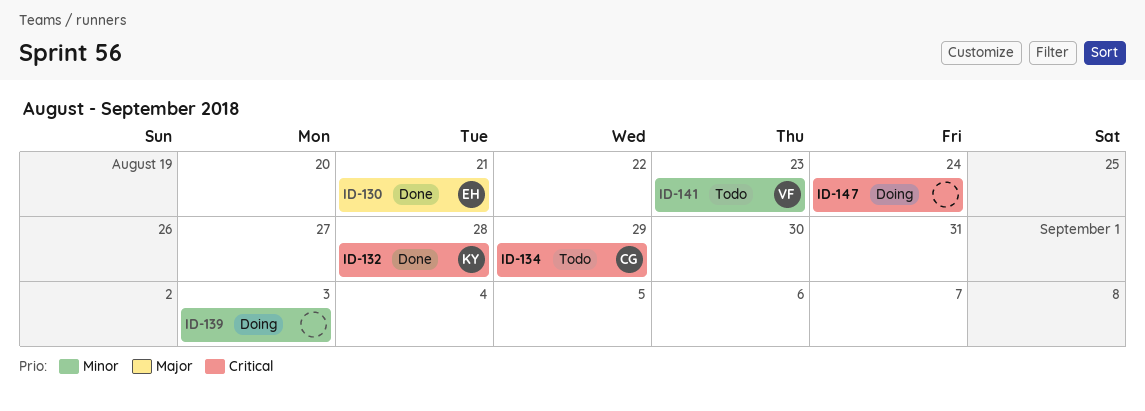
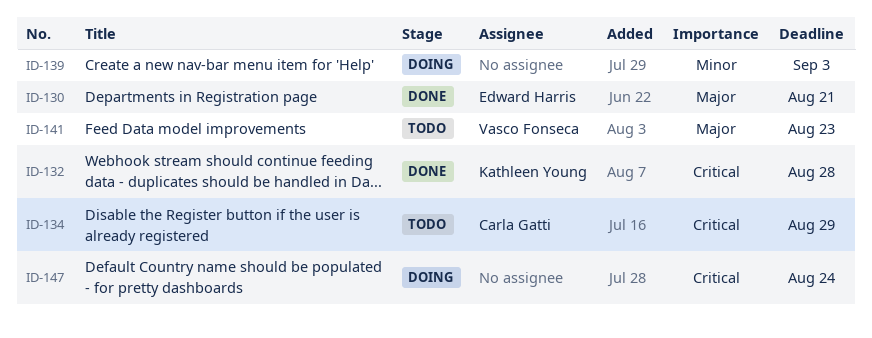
ID-141, priority: Minor -> Major

